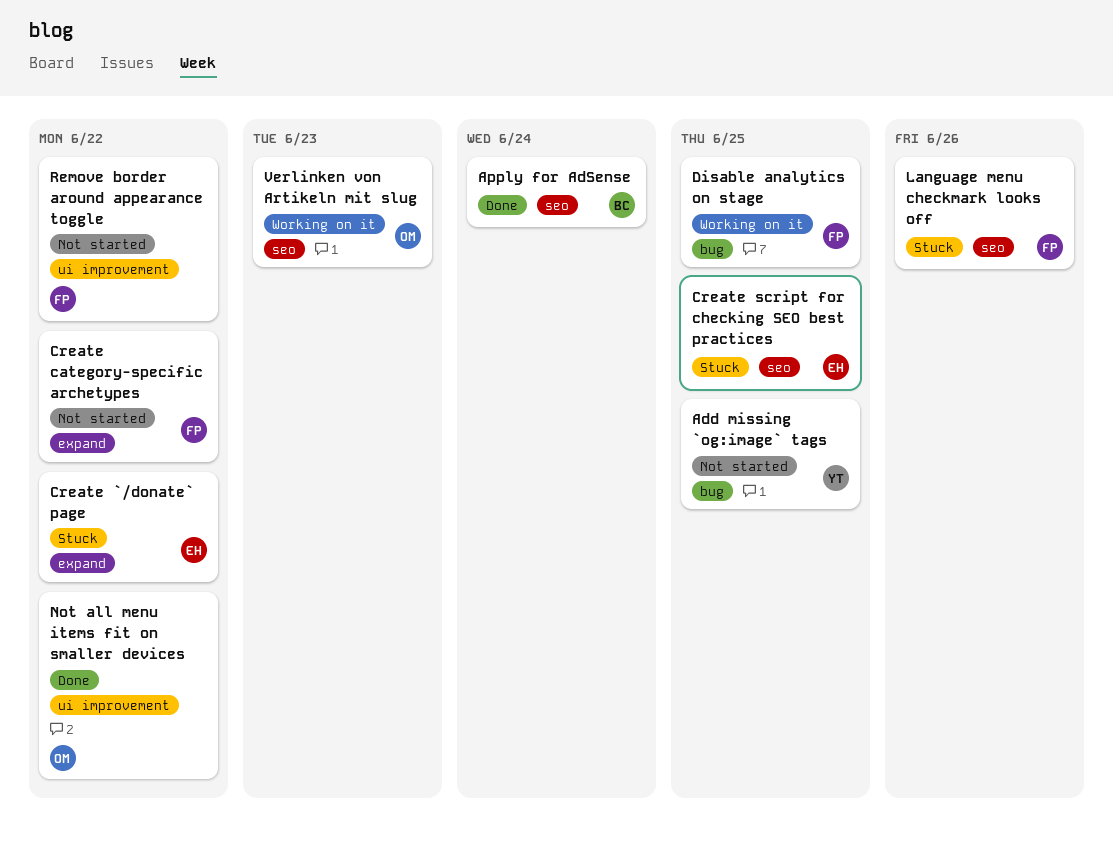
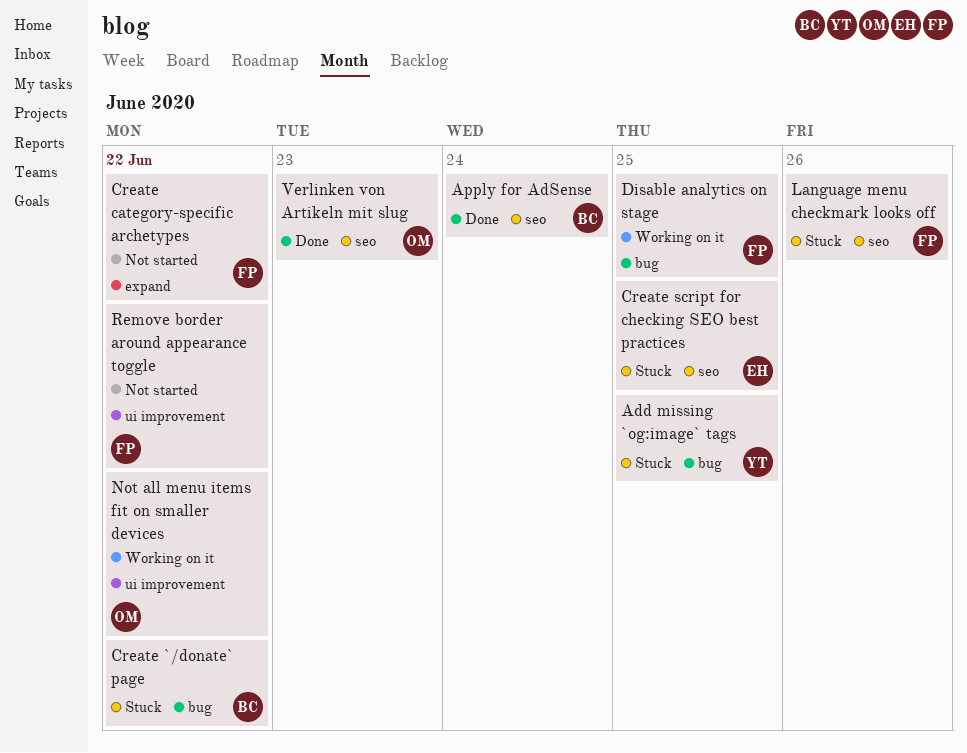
Add missing `og:image` tags, status: Not started -> Stuck
Create `/donate` page, owner: EH -> BC
Create `/donate` page, label: expand -> bug
Not all menu items fit on smaller devices, status: Done -> Working on it
Verlinken von Artikeln mit slug, status: Working on it -> Done

